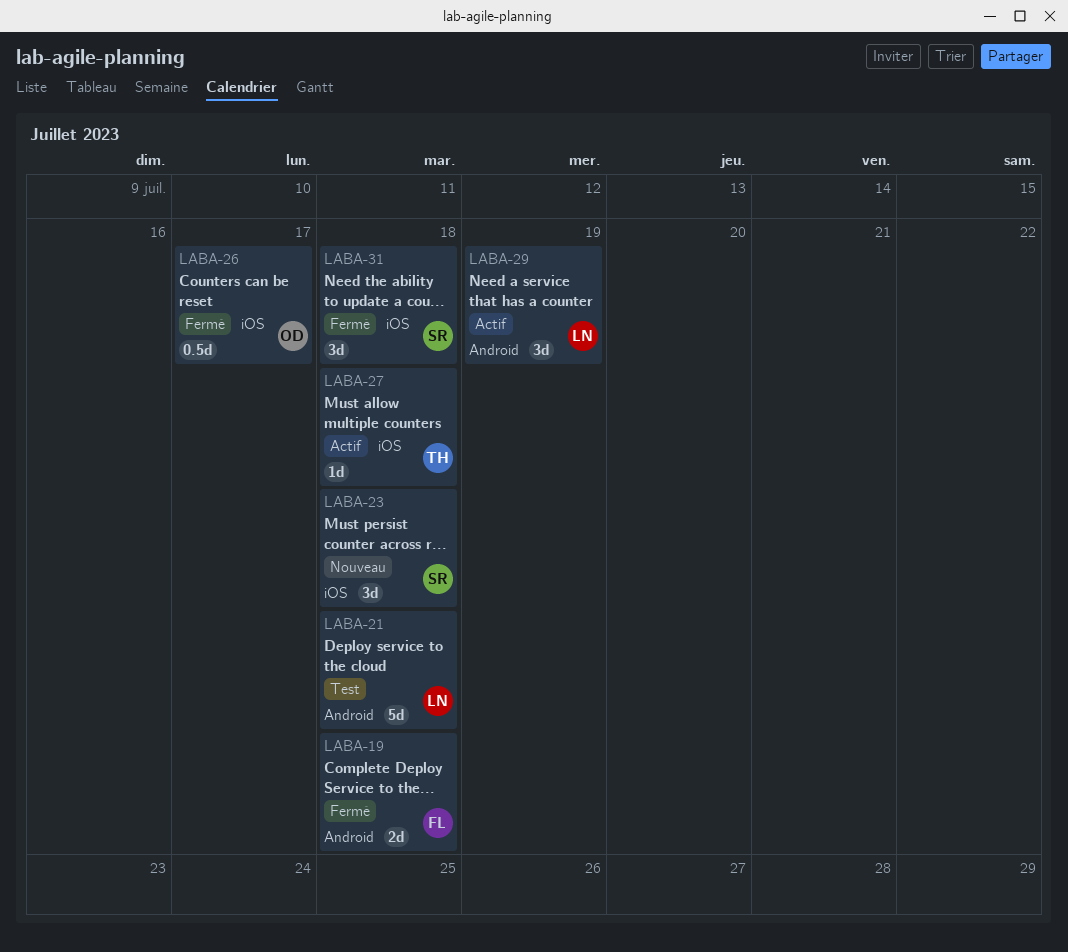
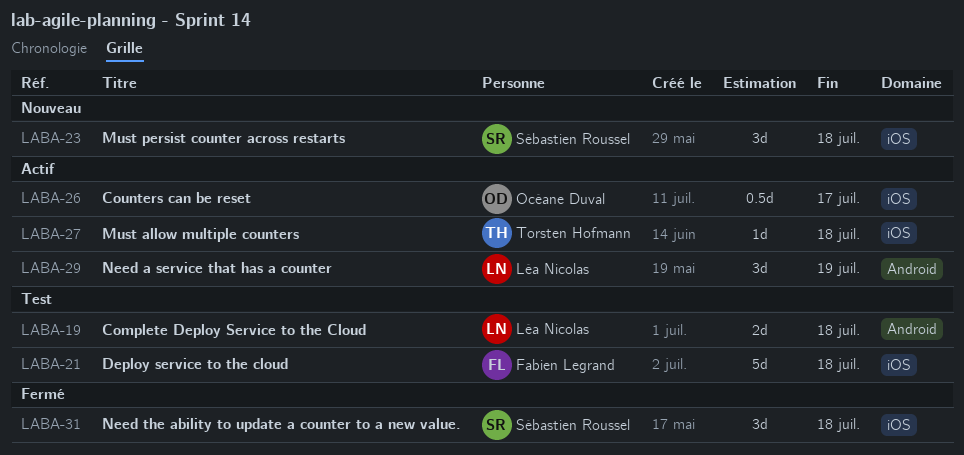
LABA-19, status: Fermé -> Test
LABA-19, owner: Fabien Legrand -> Léa Nicolas
LABA-21, owner: Léa Nicolas -> Fabien Legrand
LABA-21, label: Android -> iOS
LABA-26, status: Fermé -> Actif

